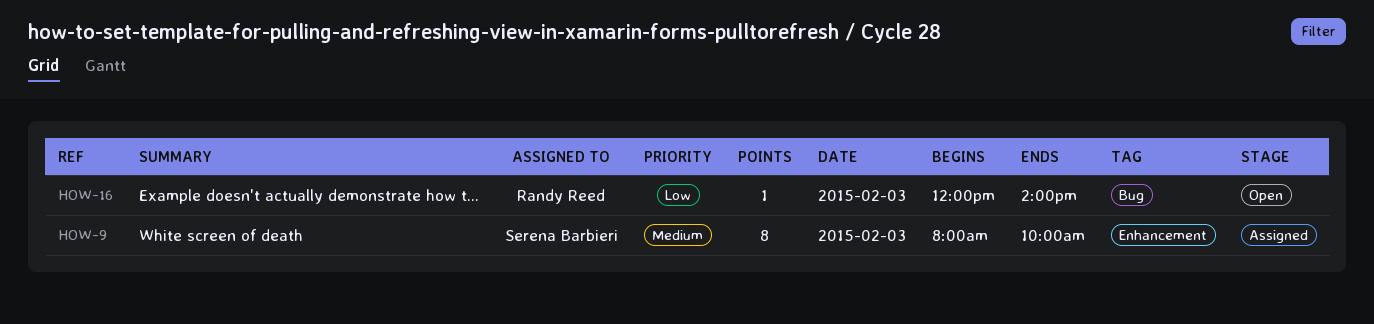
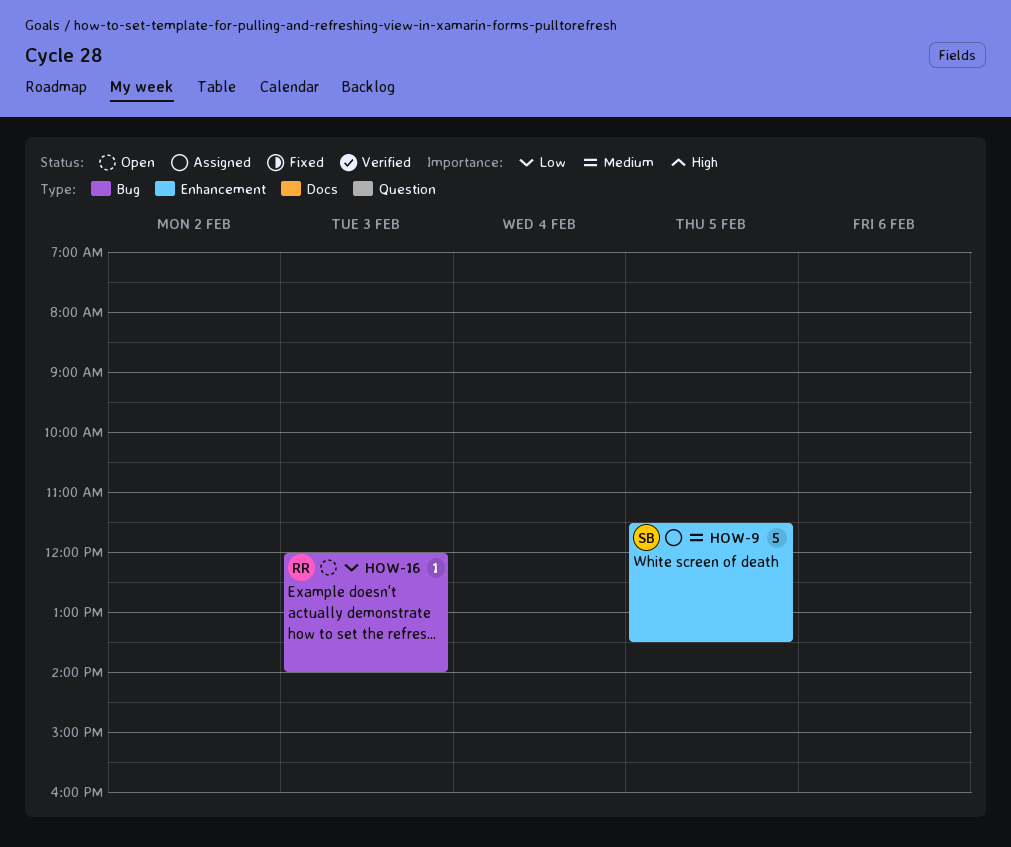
HOW-9, estimate: 8 -> 5
HOW-9, day: Feb 3 -> Feb 5
HOW-9, begins: 08:00 -> 11:30
HOW-9, ends: 10:00 -> 13:30

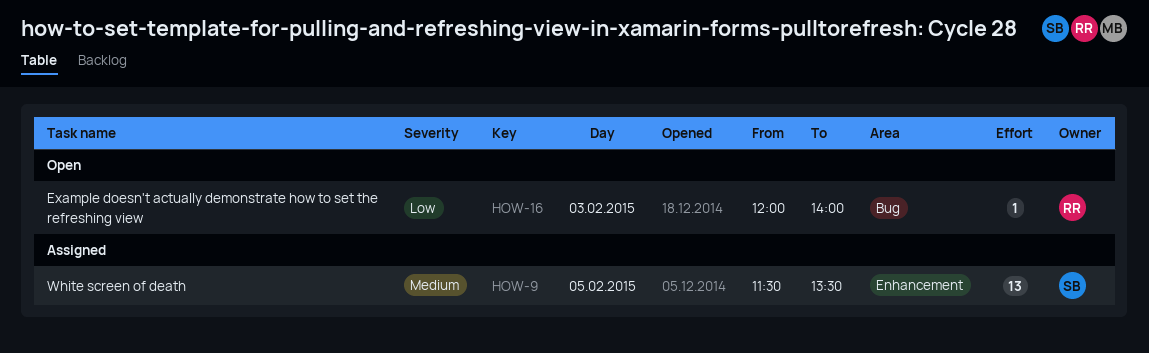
HOW-9, estimate: 5 -> 13

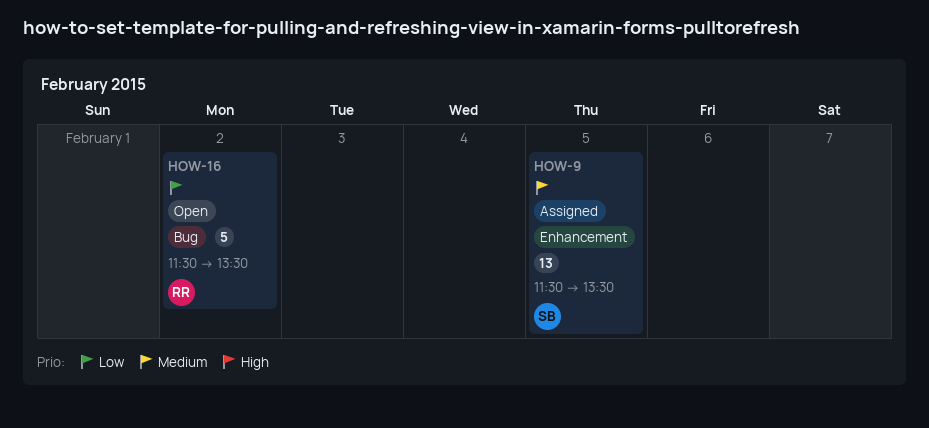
HOW-16, estimate: 1 -> 5
HOW-16, day: Feb 3 -> Feb 2
HOW-16, begins: 12:00 -> 11:30
HOW-16, ends: 14:00 -> 13:30

